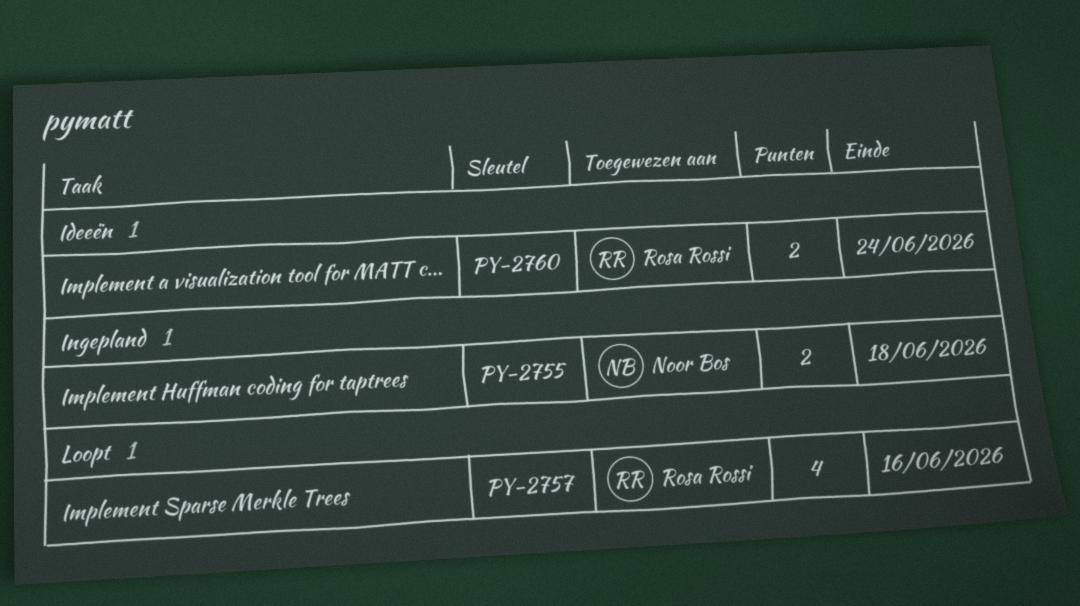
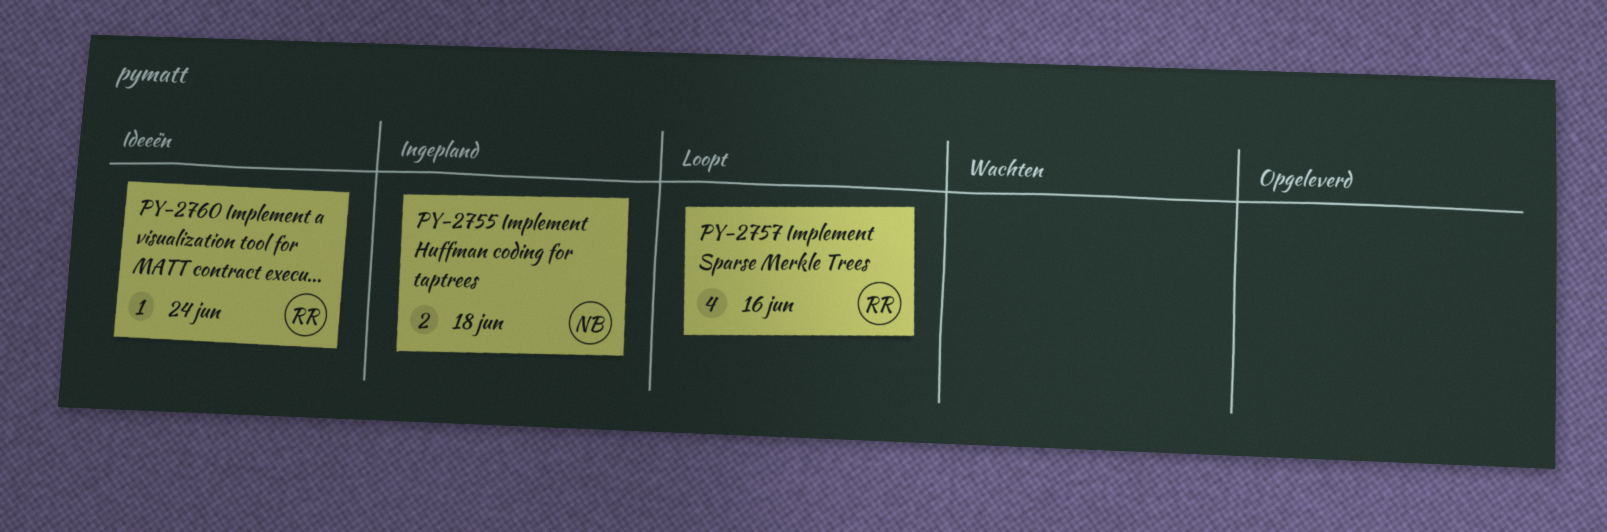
PY-2760, estimate: 2 -> 1

